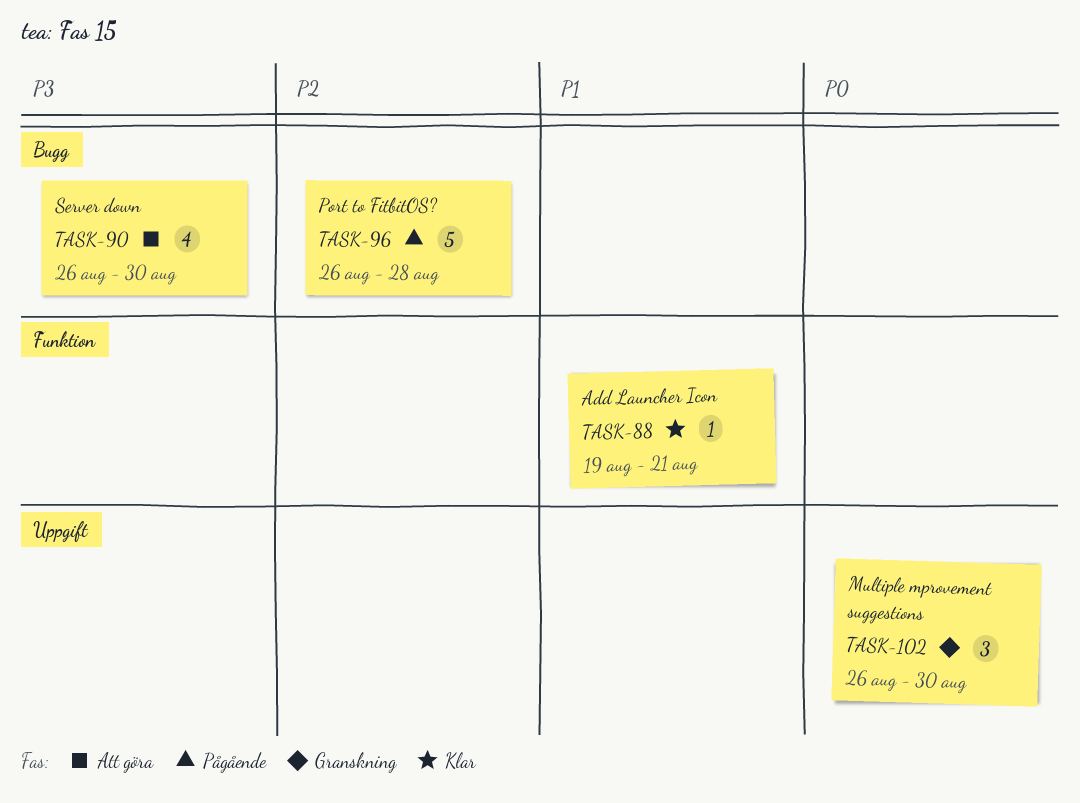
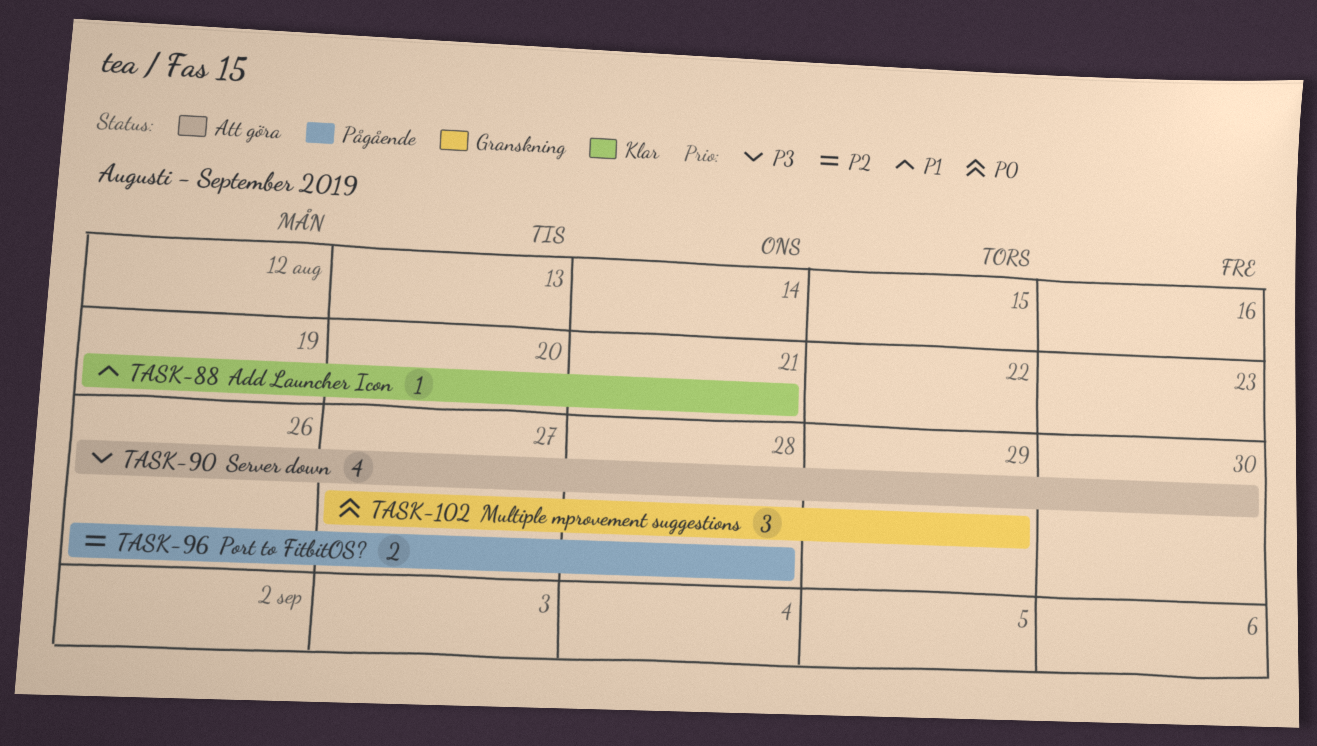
TASK-96, estimate: 5 -> 2
TASK-102, start: Aug 26 -> Aug 27
TASK-102, due: Aug 30 -> Aug 29

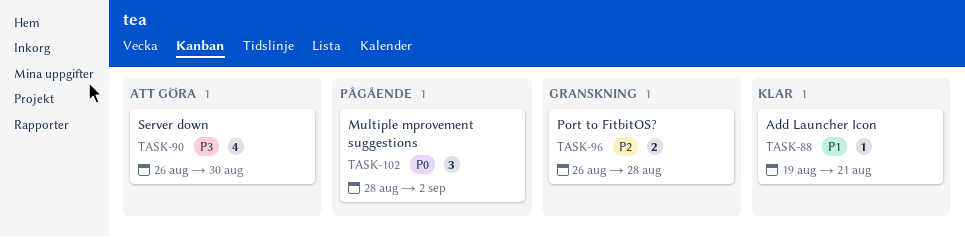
TASK-96, status: Pågående -> Granskning
TASK-102, status: Granskning -> Pågående
TASK-102, start: Aug 27 -> Aug 28
TASK-102, due: Aug 29 -> Sep 2

